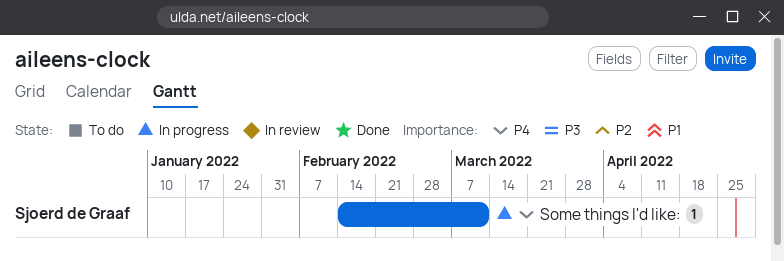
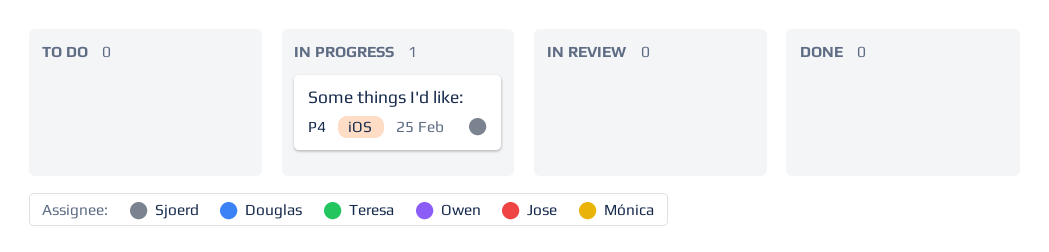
Some things I'd like:, due: Mar 11 -> Feb 25

